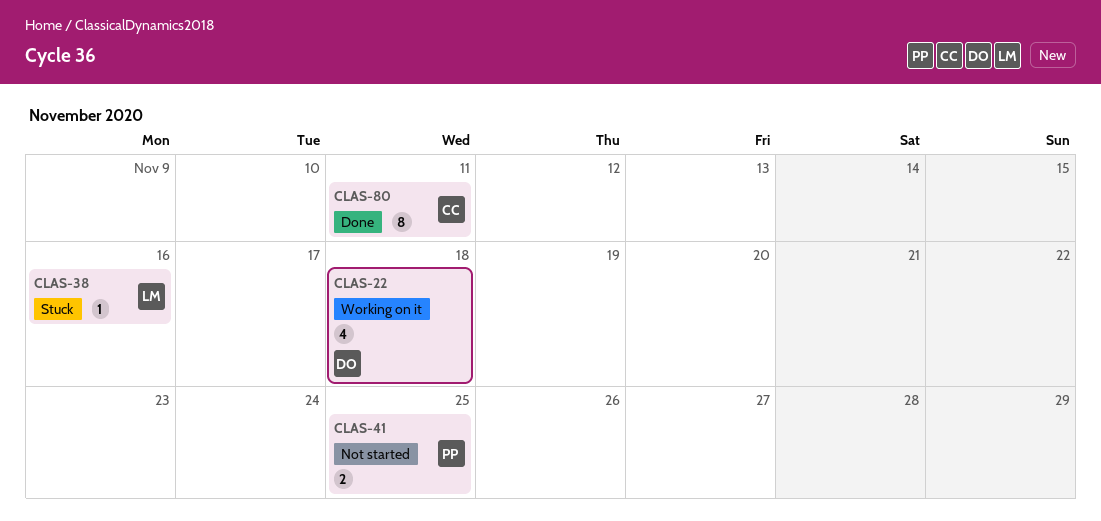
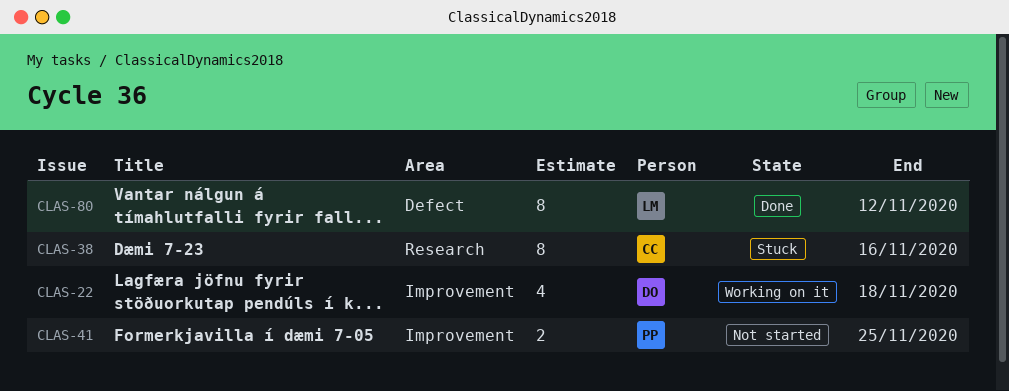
CLAS-38, owner: LM -> CC
CLAS-38, estimate: 1 -> 8
CLAS-80, owner: CC -> LM
CLAS-80, due: Nov 11 -> Nov 12

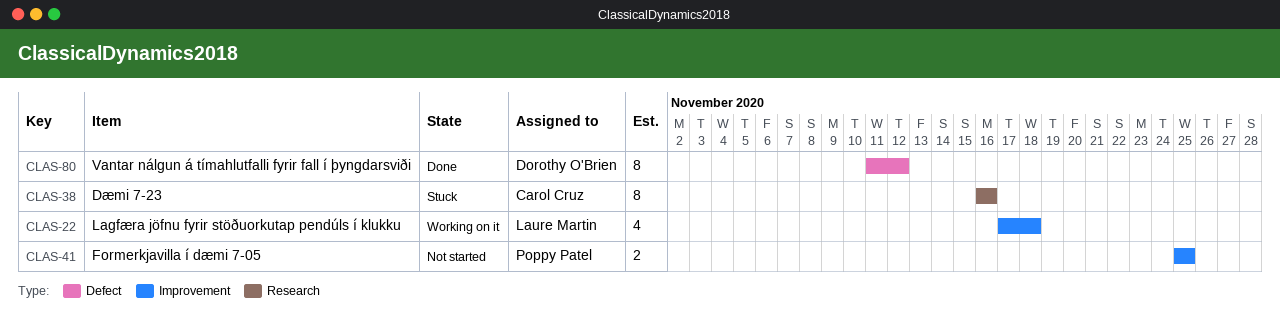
CLAS-22, owner: Dorothy O'Brien -> Laure Martin
CLAS-80, owner: Laure Martin -> Dorothy O'Brien

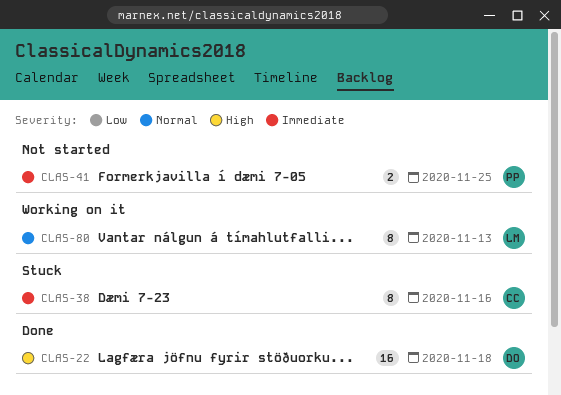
CLAS-22, status: Working on it -> Done
CLAS-22, owner: Laure Martin -> Dorothy O'Brien
CLAS-22, estimate: 4 -> 16
CLAS-80, status: Done -> Working on it
CLAS-80, owner: Dorothy O'Brien -> Laure Martin
CLAS-80, due: Nov 12 -> Nov 13

